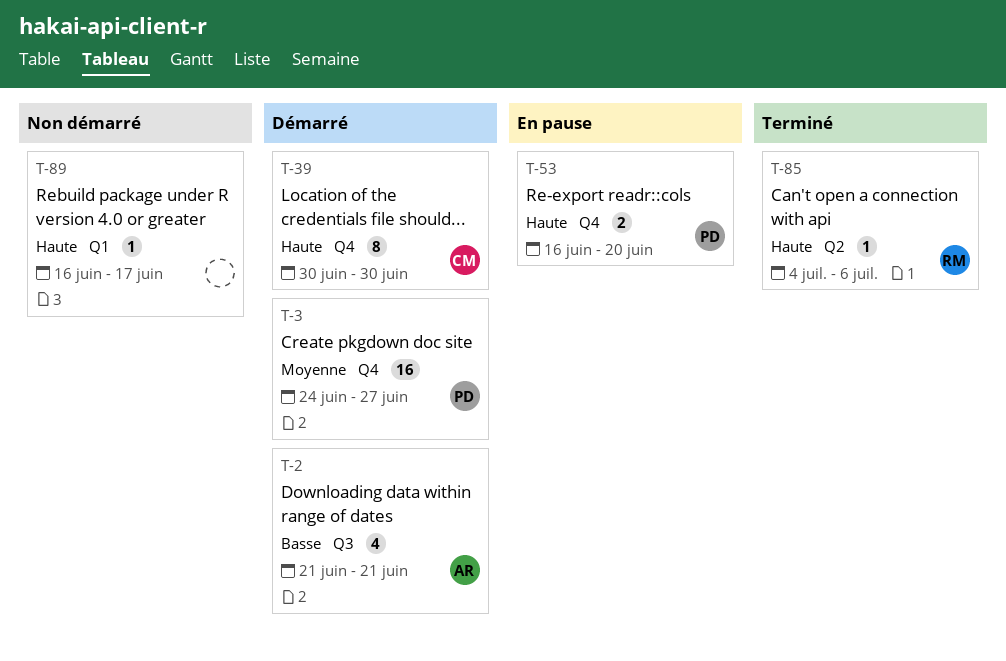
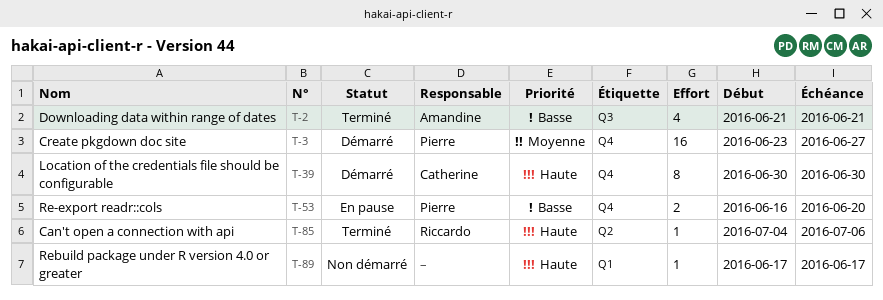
T-2, status: Démarré -> Terminé
T-3, start: Jun 24 -> Jun 23
T-53, priority: Haute -> Basse
T-89, start: Jun 16 -> Jun 17

